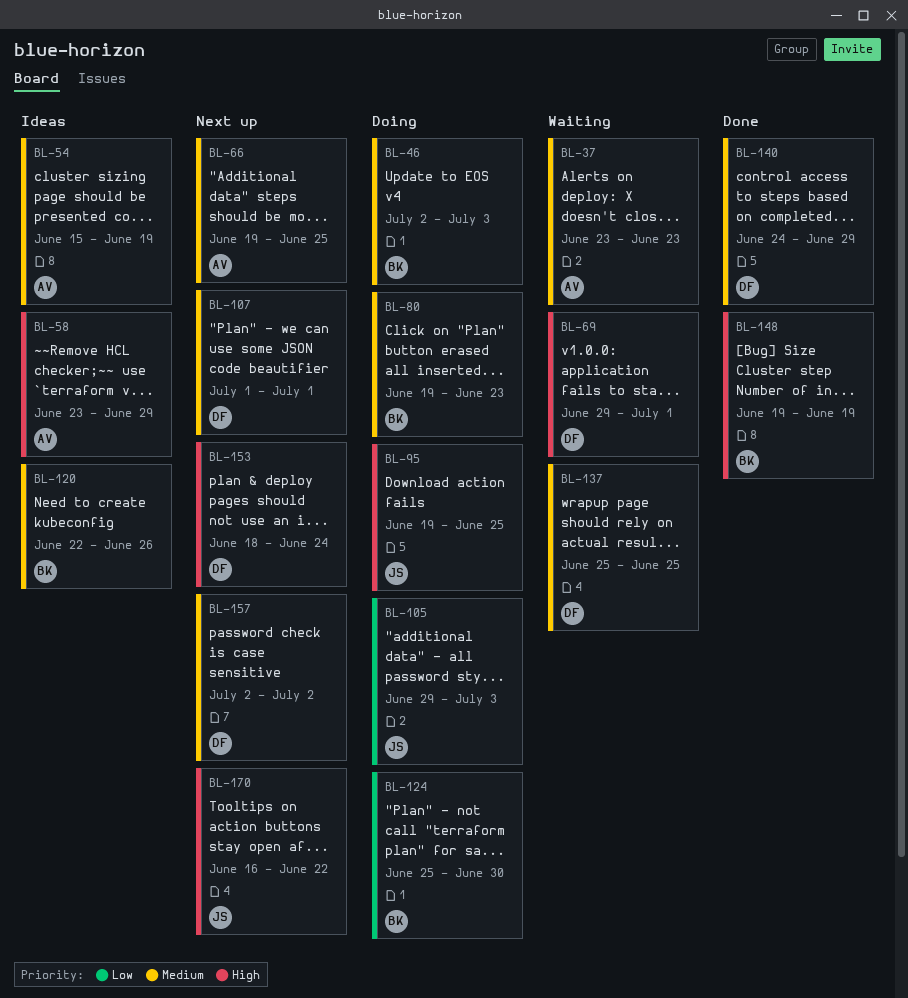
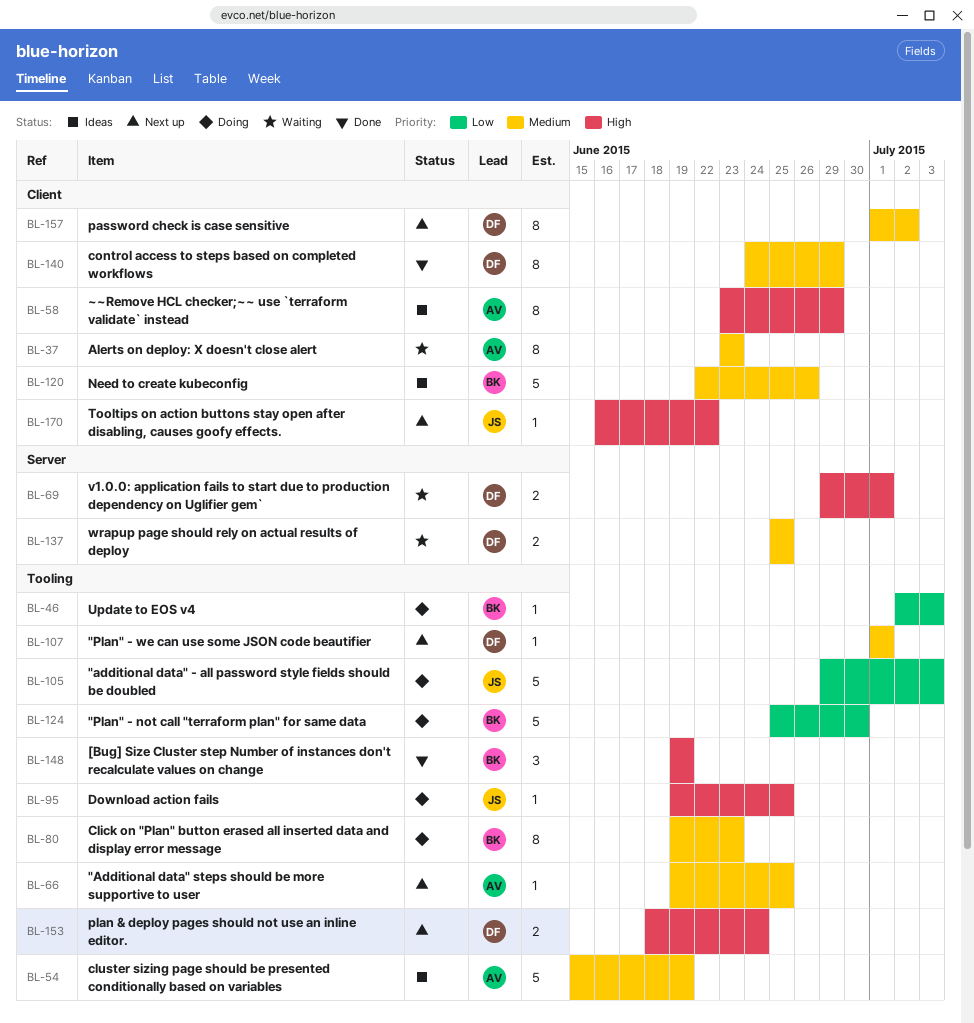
BL-46, priority: Medium -> Low
BL-157, start: Jul 2 -> Jul 1

